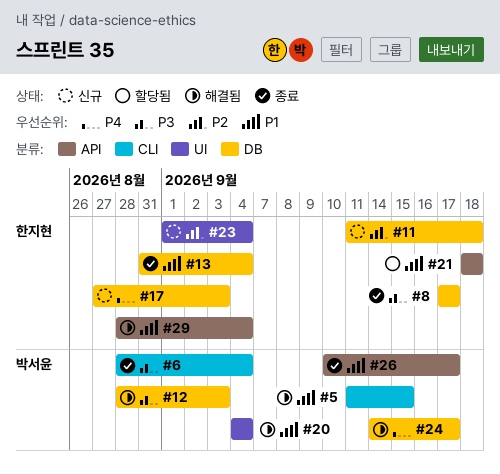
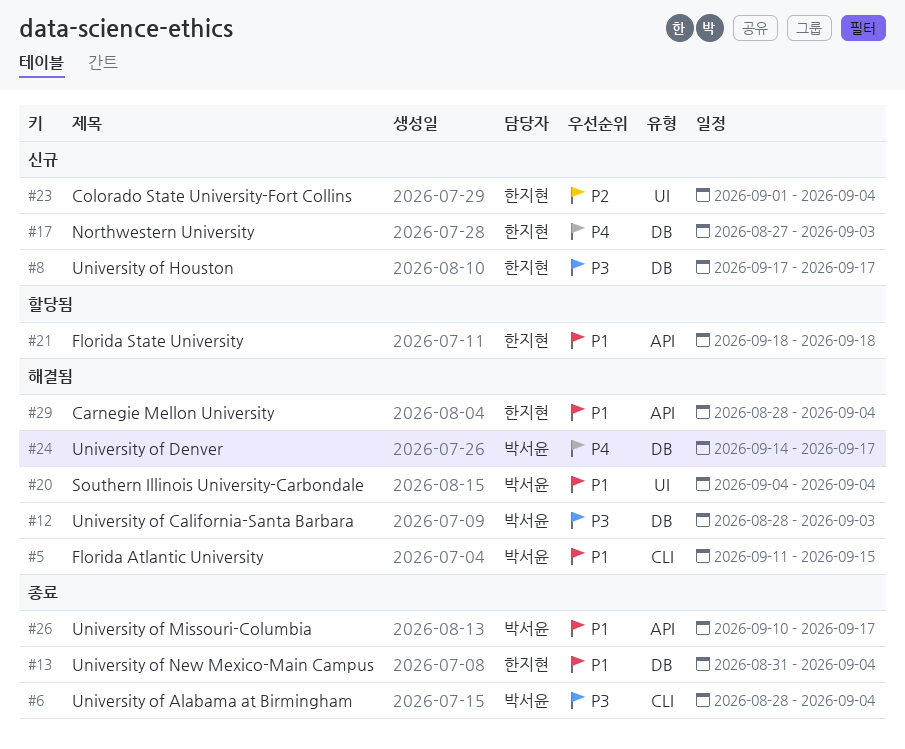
#8, status: 종료 -> 신규
#11: present -> none

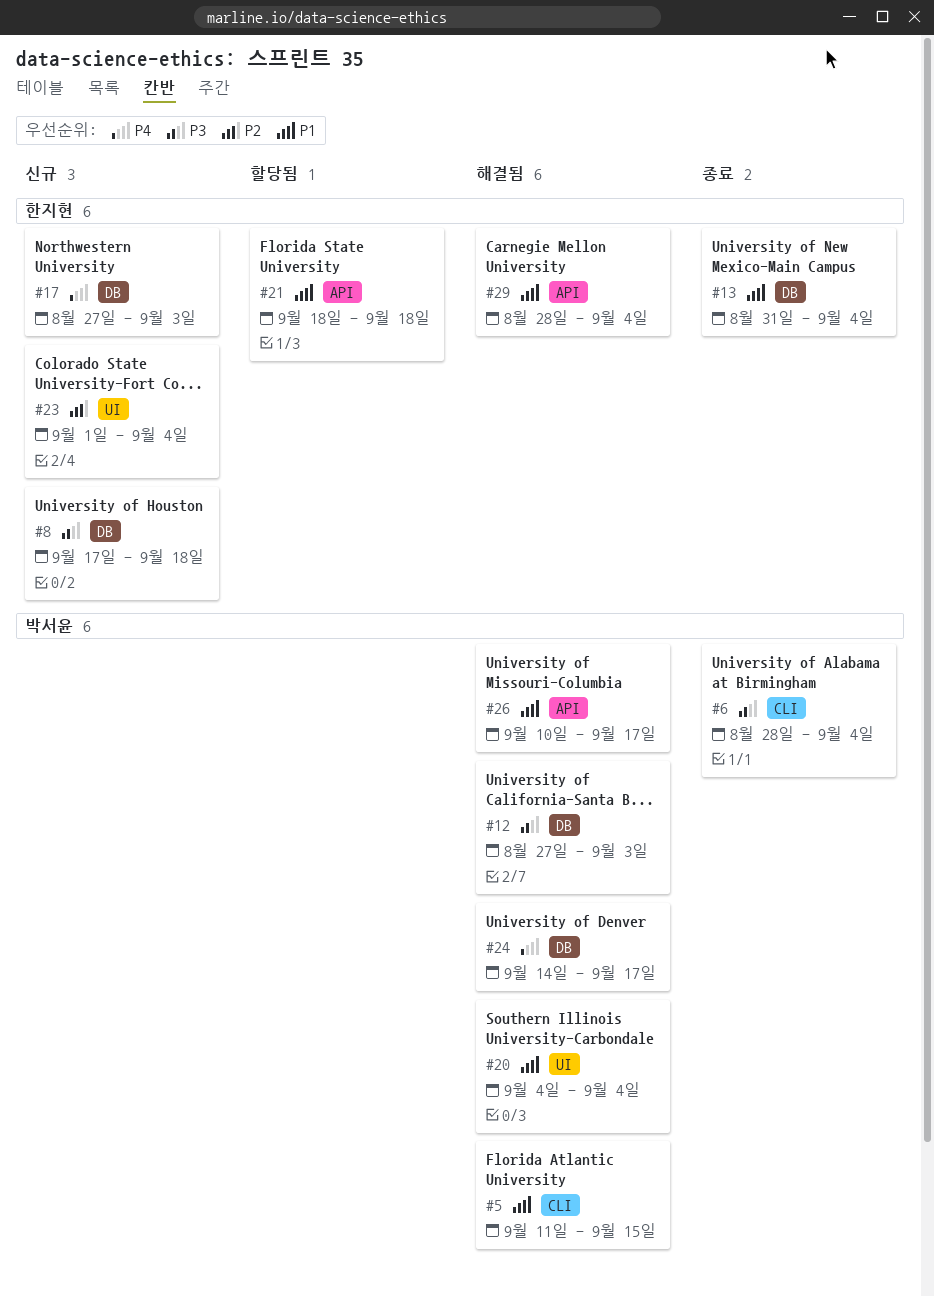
#8, due: Sep 17 -> Sep 18
#12, start: Aug 28 -> Aug 27
#26, status: 종료 -> 해결됨

